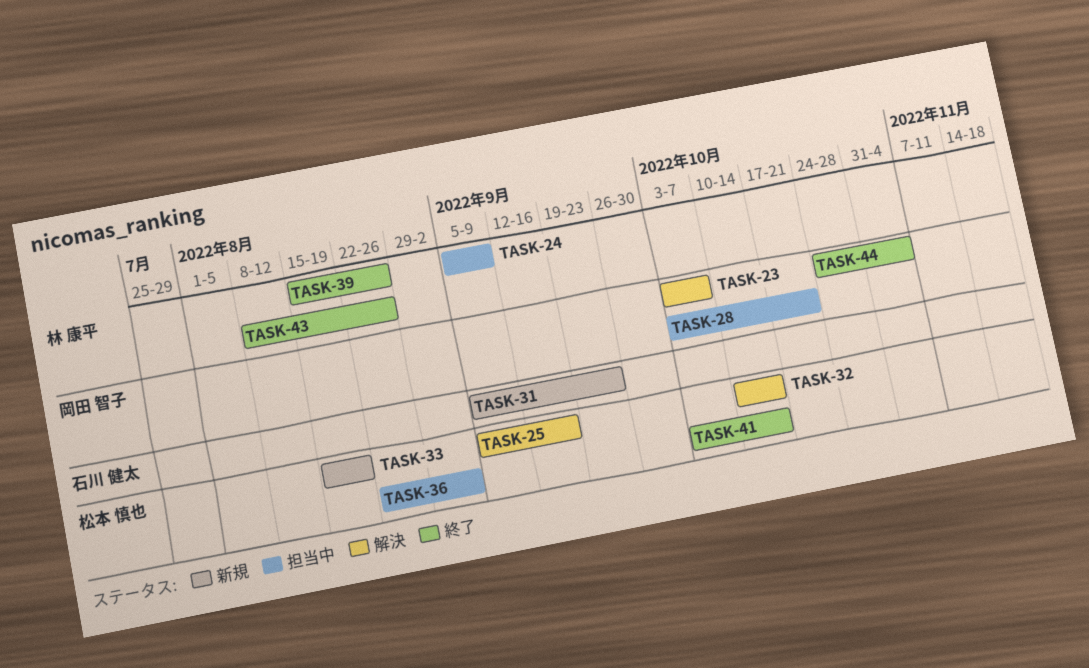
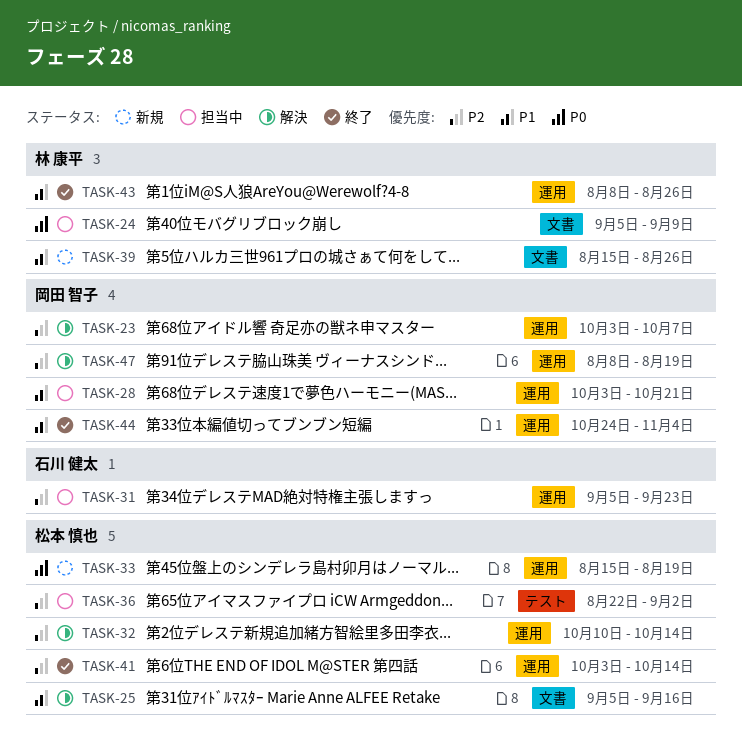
TASK-31, status: 新規 -> 担当中
TASK-39, status: 終了 -> 新規
TASK-47: none -> present

